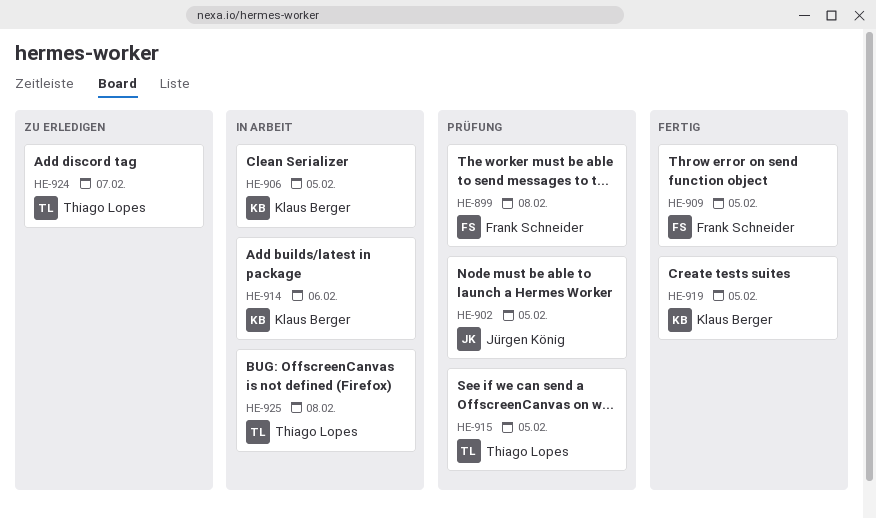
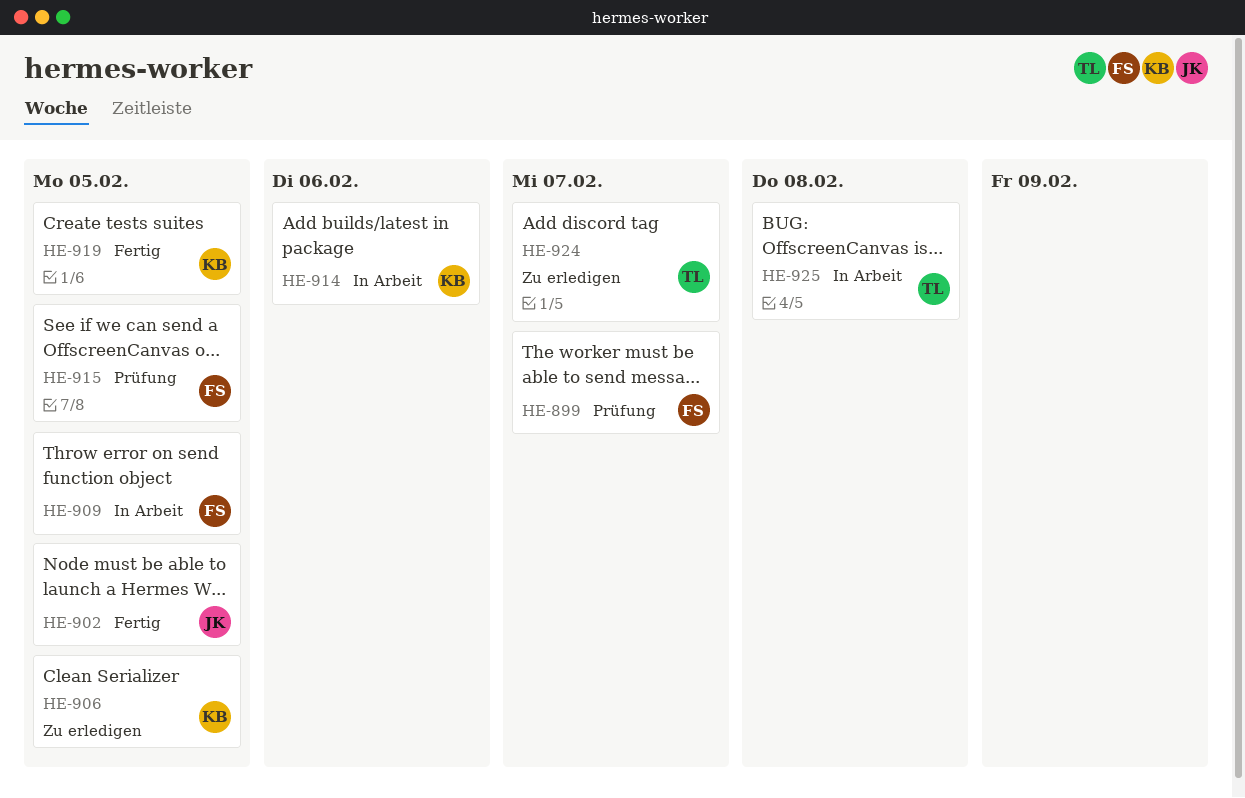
HE-899, due: Feb 8 -> Feb 7
HE-902, status: Prüfung -> Fertig
HE-906, status: In Arbeit -> Zu erledigen
HE-909, status: Fertig -> In Arbeit
HE-915, owner: Thiago Lopes -> Frank Schneider

